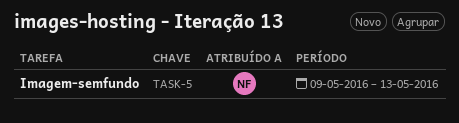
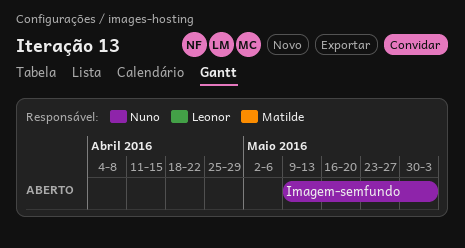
Imagem-semfundo, due: May 13 -> Jun 3

